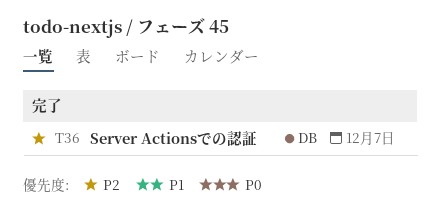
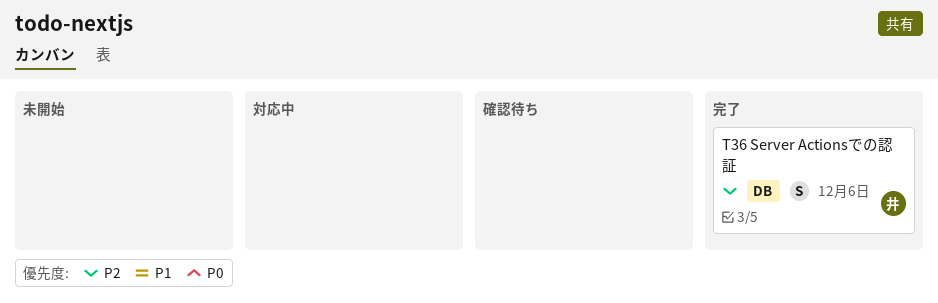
T36, due: Dec 7 -> Dec 6

